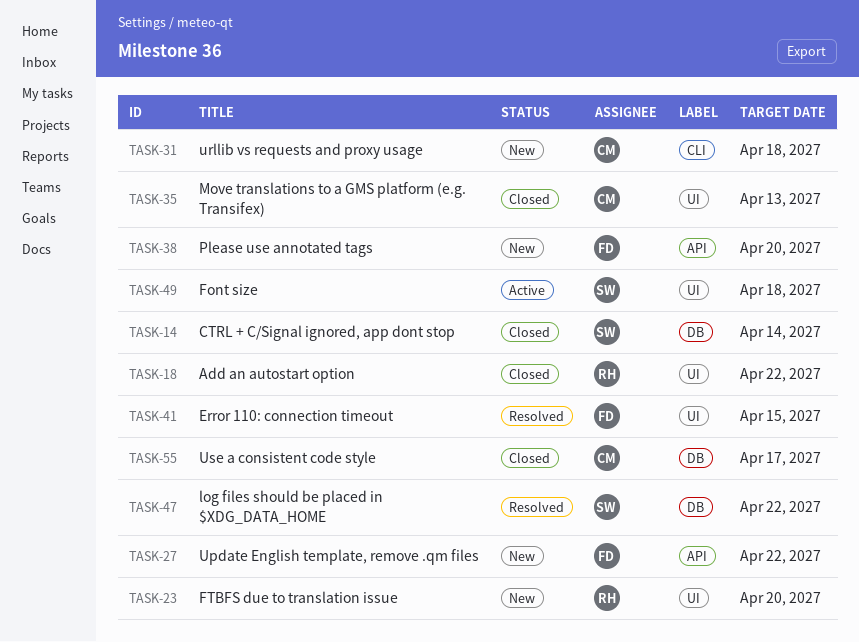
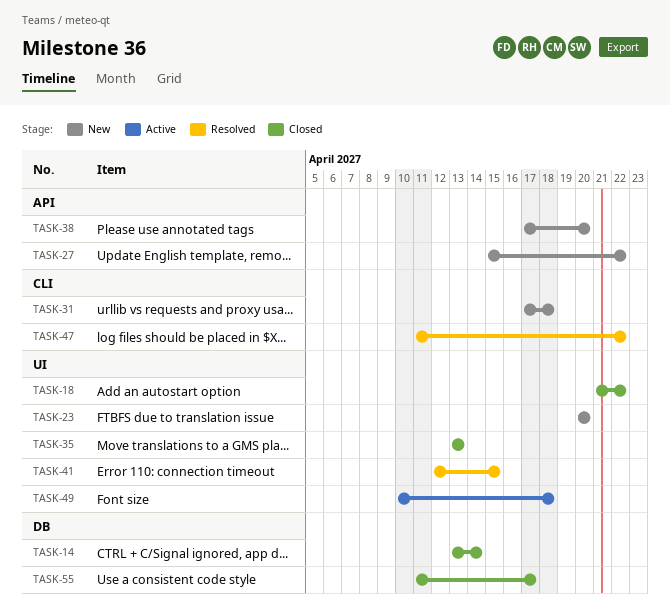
TASK-47, label: DB -> CLI

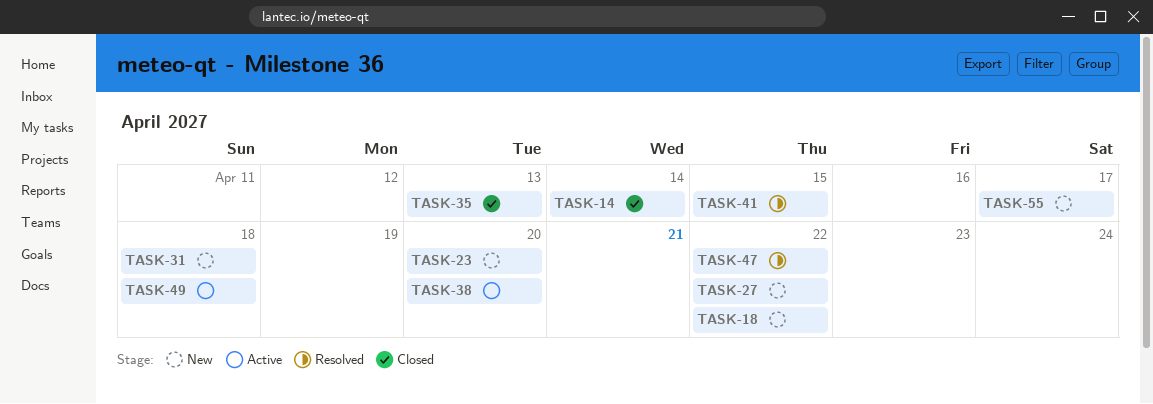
TASK-18, status: Closed -> New
TASK-38, status: New -> Active
TASK-55, status: Closed -> New

